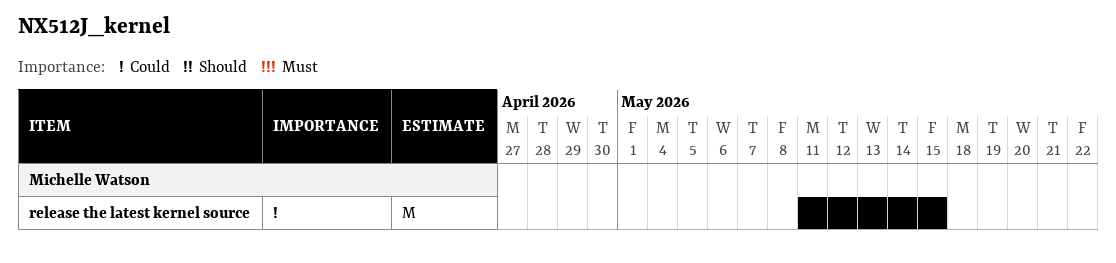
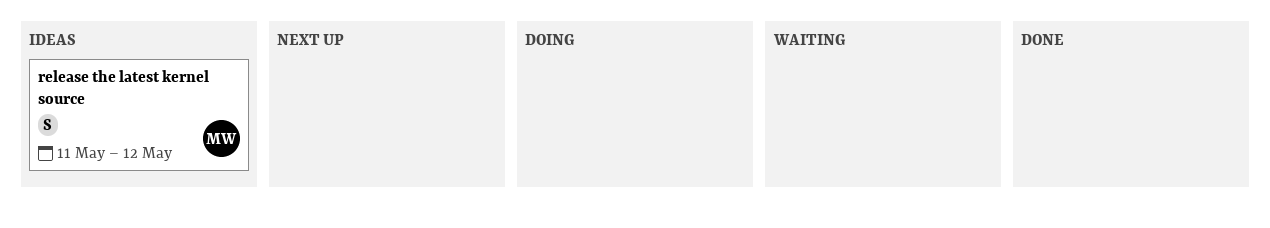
release the latest kernel source, estimate: M -> S
release the latest kernel source, due: May 15 -> May 12

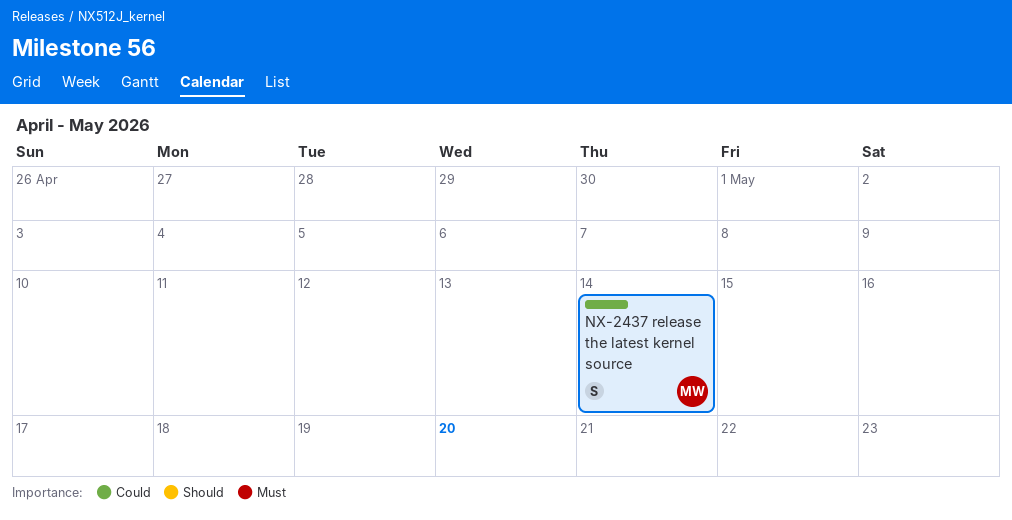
release the latest kernel source, due: May 12 -> May 14

